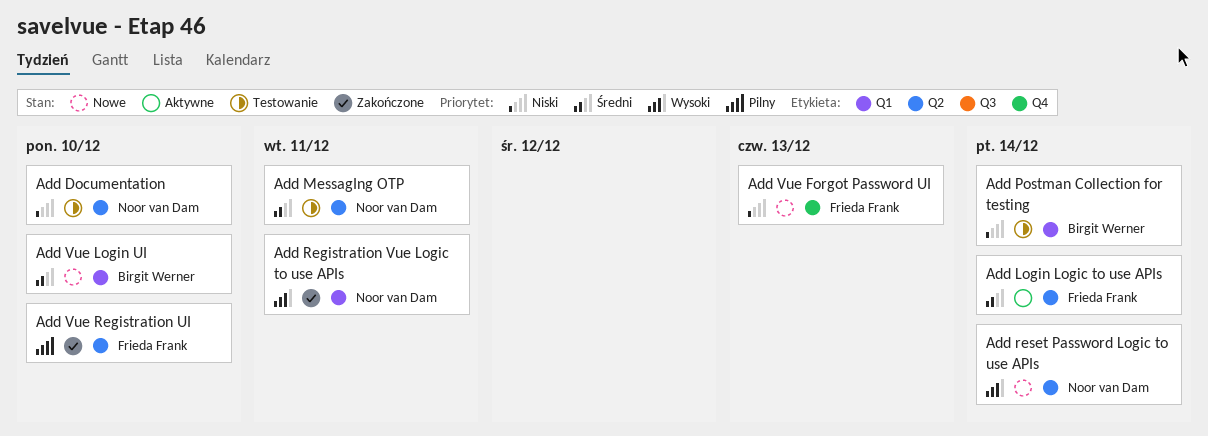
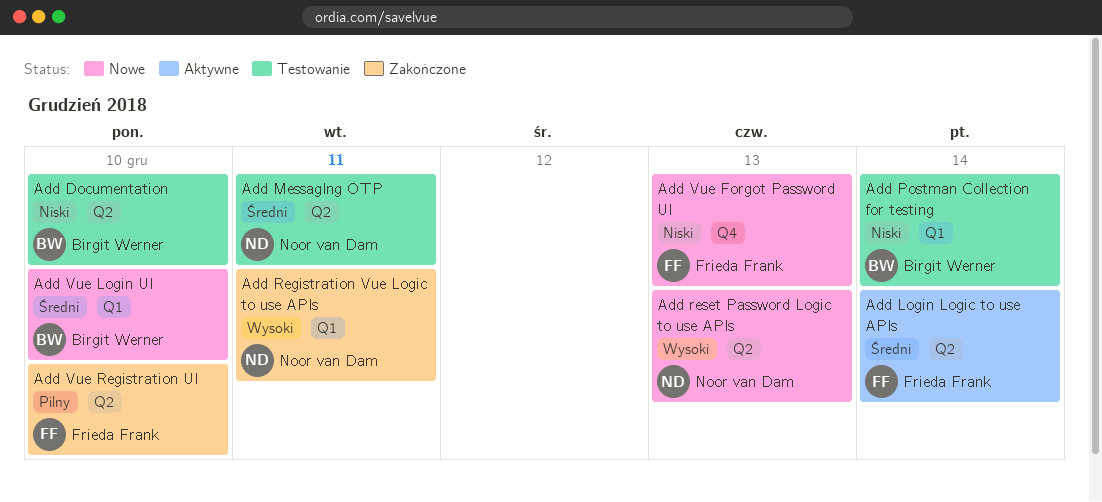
Add Documentation, owner: Noor van Dam -> Birgit Werner
Add reset Password Logic to use APIs, due: Dec 14 -> Dec 13

